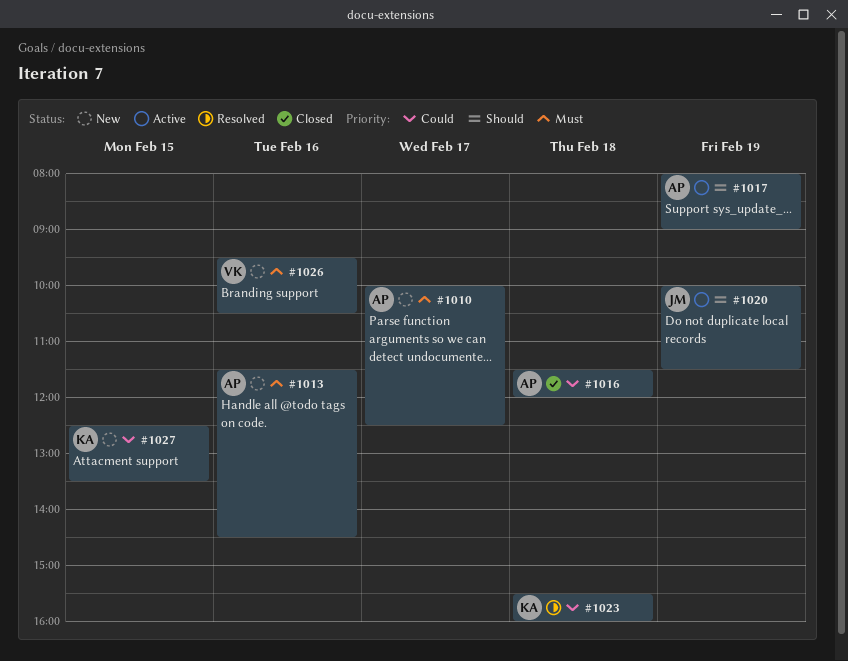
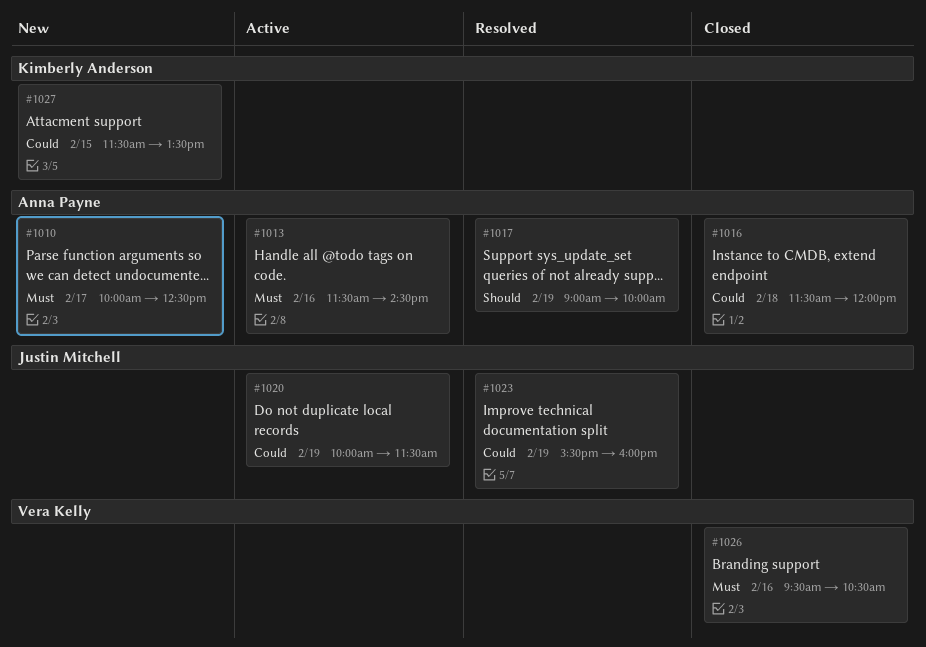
#1013, status: New -> Active
#1017, status: Active -> Resolved
#1017, begins: 08:00 -> 09:00
#1017, ends: 09:00 -> 10:00
#1020, priority: Should -> Could
#1023, owner: Kimberly Anderson -> Justin Mitchell
#1023, day: Feb 18 -> Feb 19
#1026, status: New -> Closed
#1027, begins: 12:30 -> 11:30

